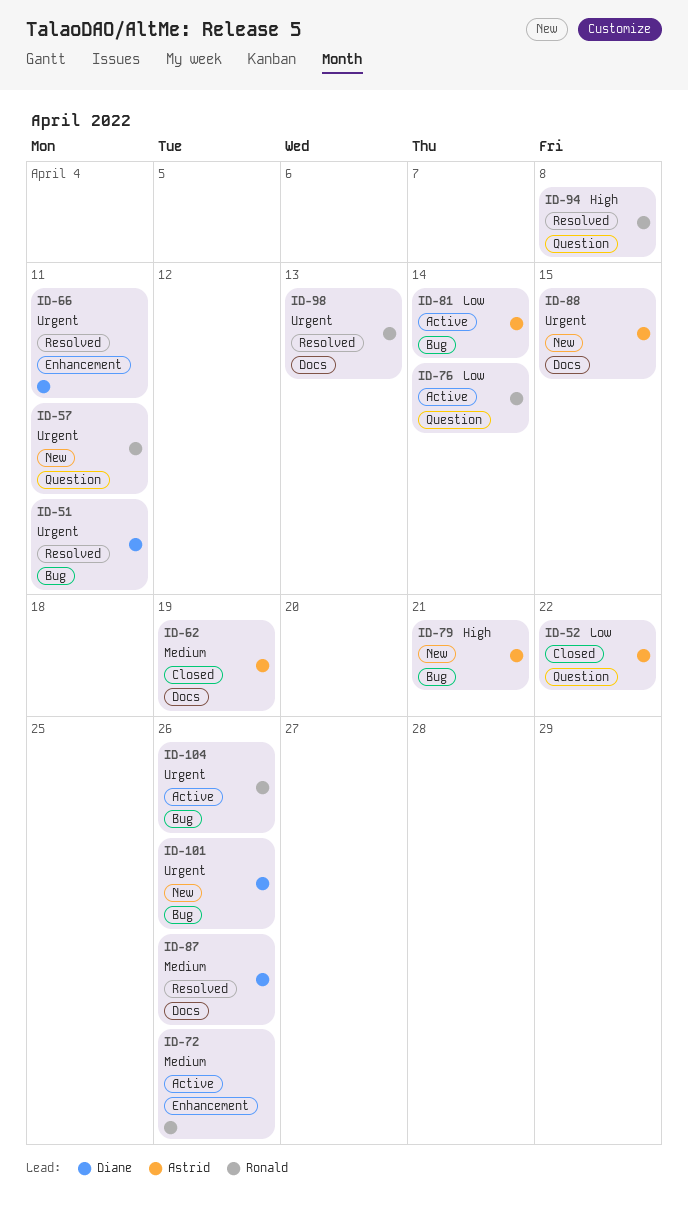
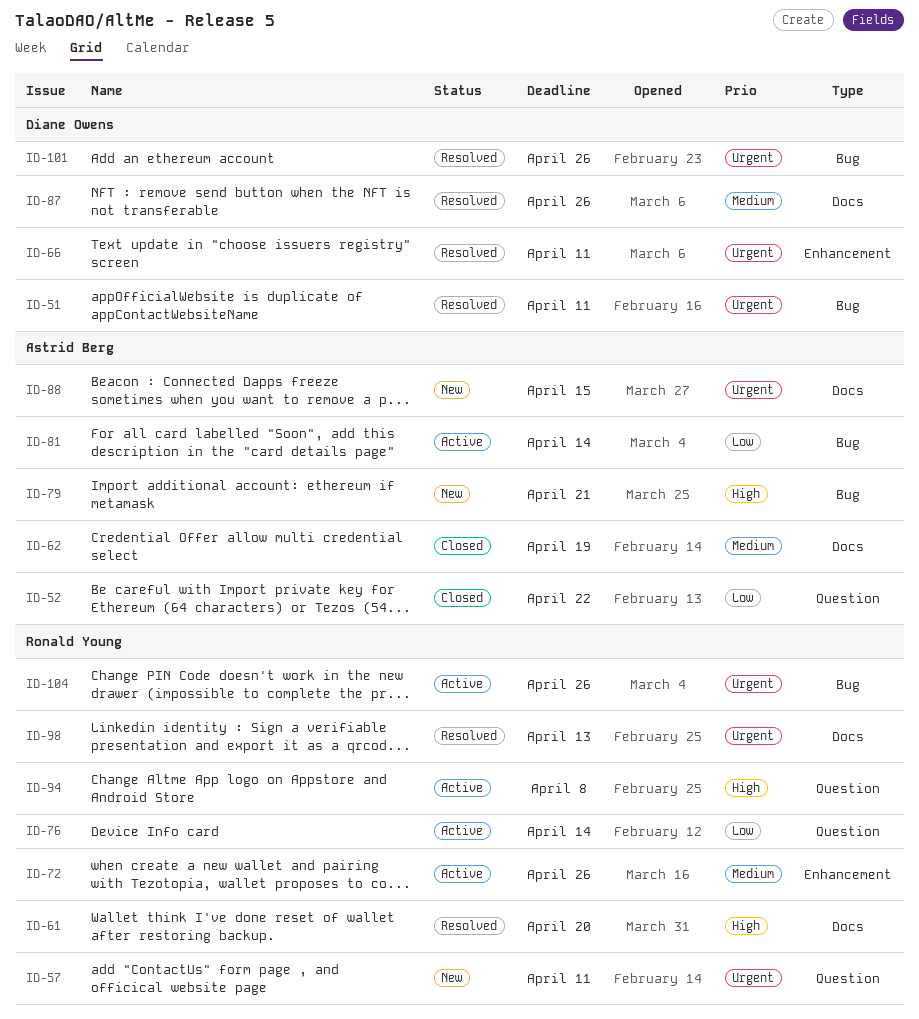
ID-61: none -> present
ID-94, status: Resolved -> Active
ID-101, status: New -> Resolved

